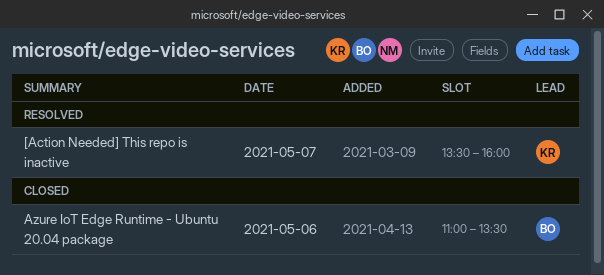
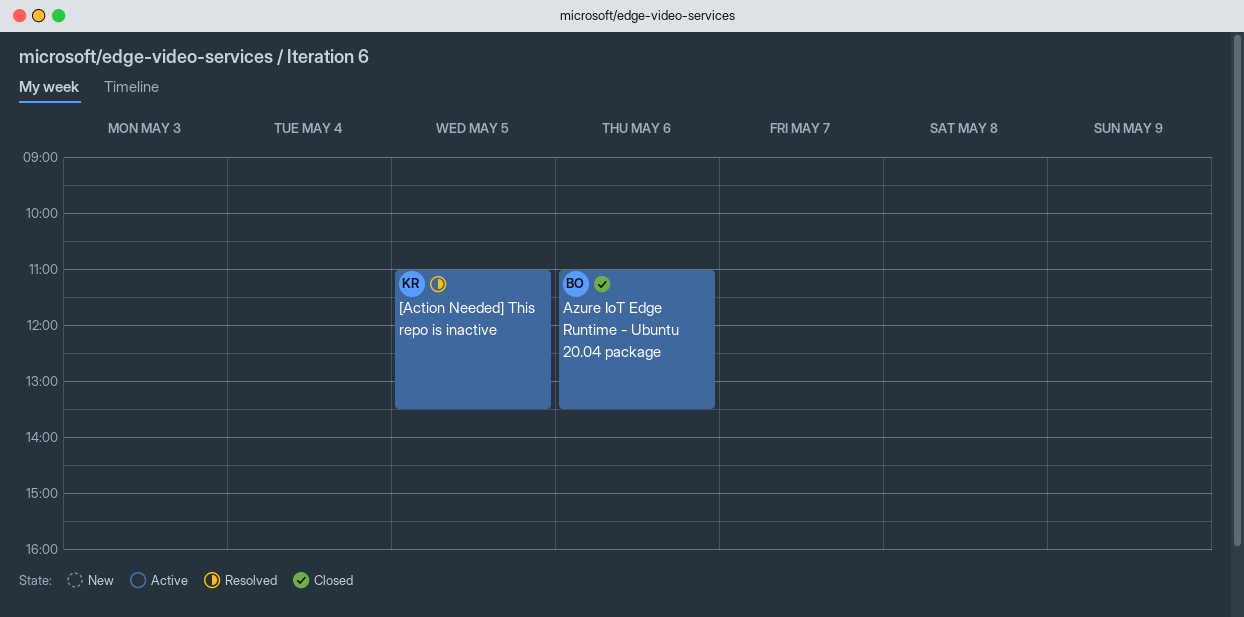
[Action Needed] This repo is inactive, day: May 7 -> May 5
[Action Needed] This repo is inactive, begins: 13:30 -> 11:00
[Action Needed] This repo is inactive, ends: 16:00 -> 13:30

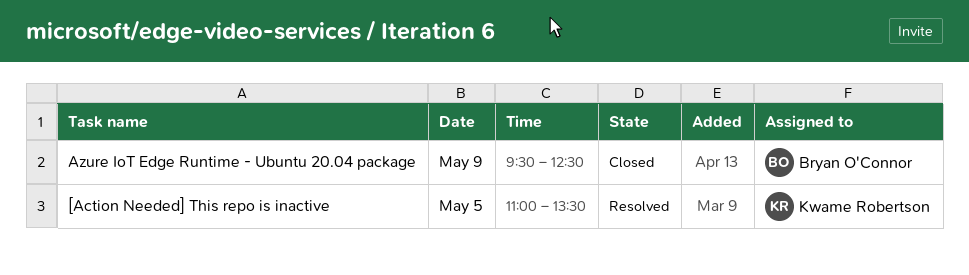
Azure IoT Edge Runtime - Ubuntu 20.04 package, day: May 6 -> May 9
Azure IoT Edge Runtime - Ubuntu 20.04 package, begins: 11:00 -> 09:30
Azure IoT Edge Runtime - Ubuntu 20.04 package, ends: 13:30 -> 12:30

